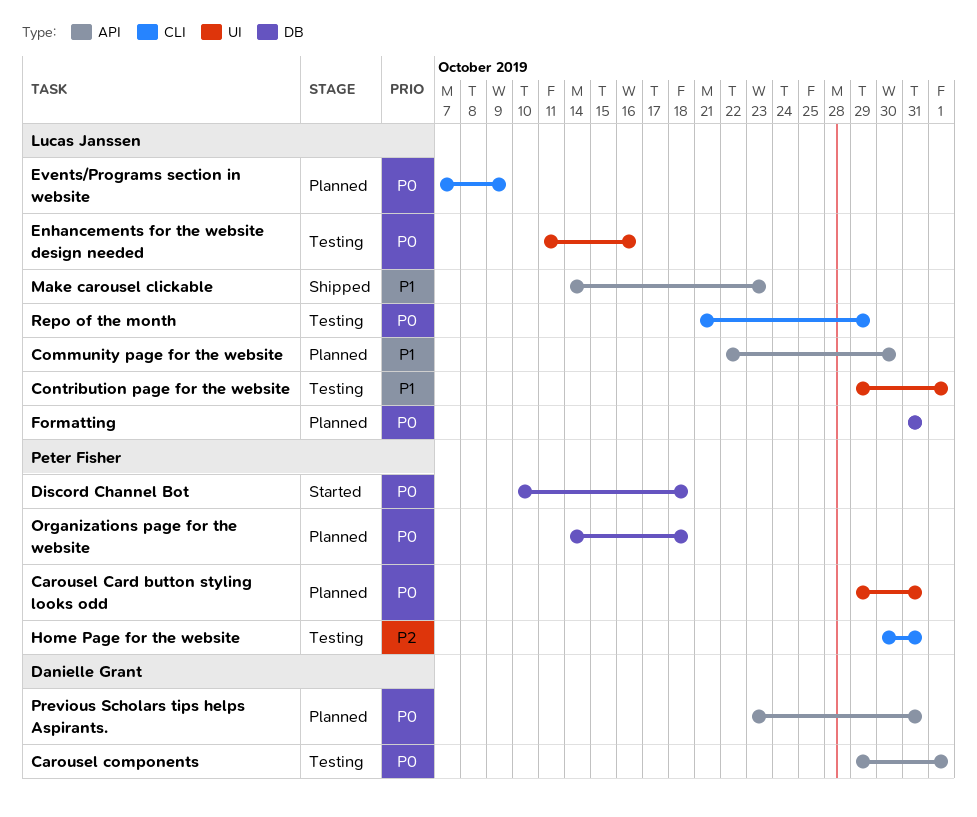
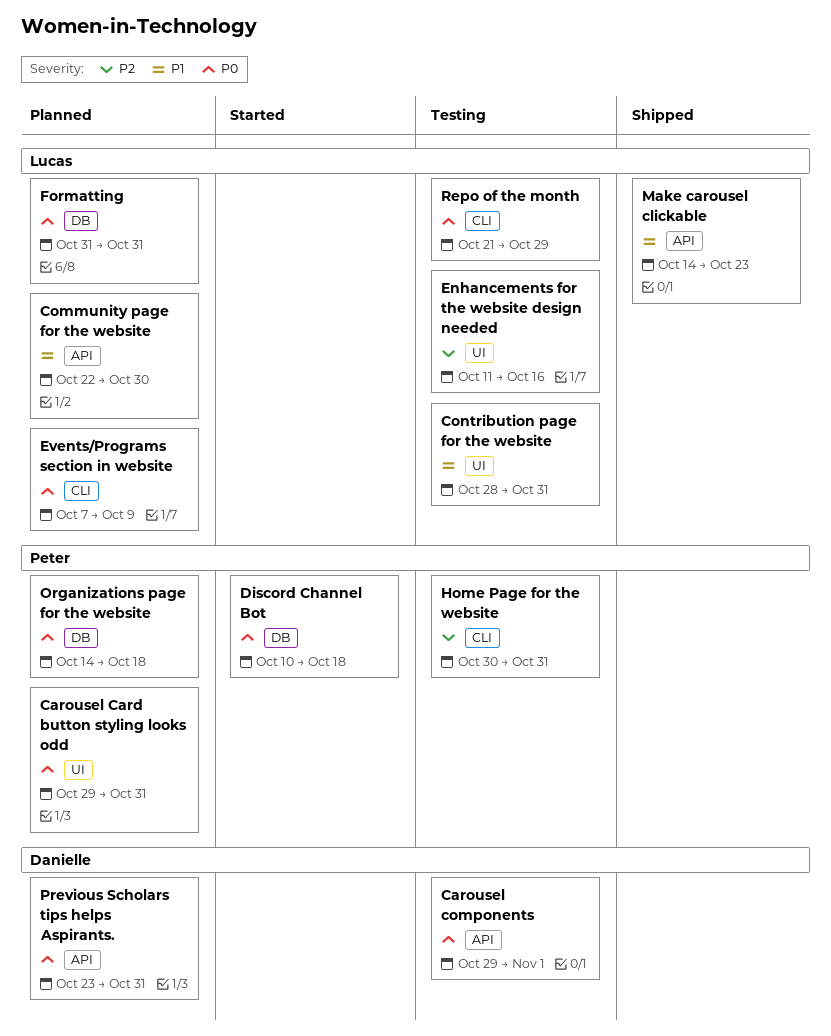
Contribution page for the website, start: Oct 29 -> Oct 28
Contribution page for the website, due: Nov 1 -> Oct 31
Enhancements for the website design needed, priority: P0 -> P2

